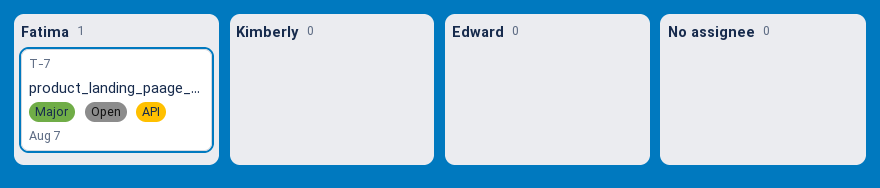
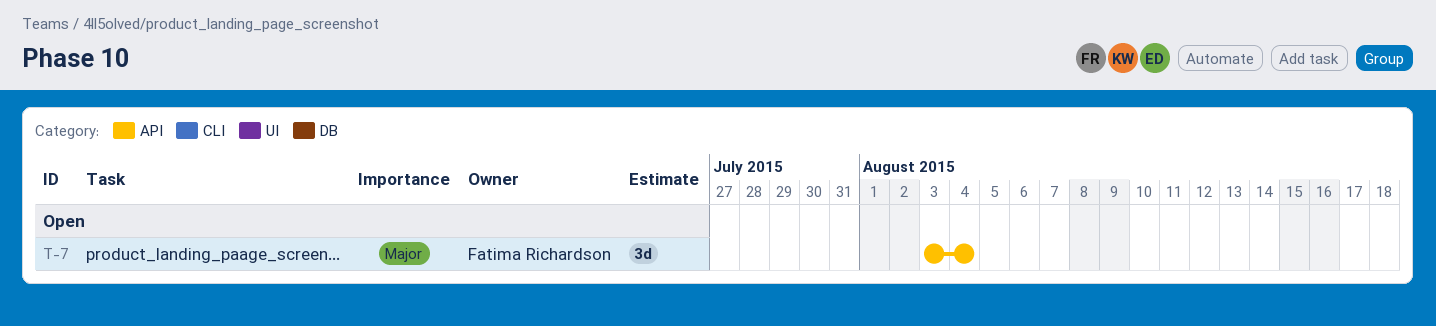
T-7, due: Aug 7 -> Aug 4

